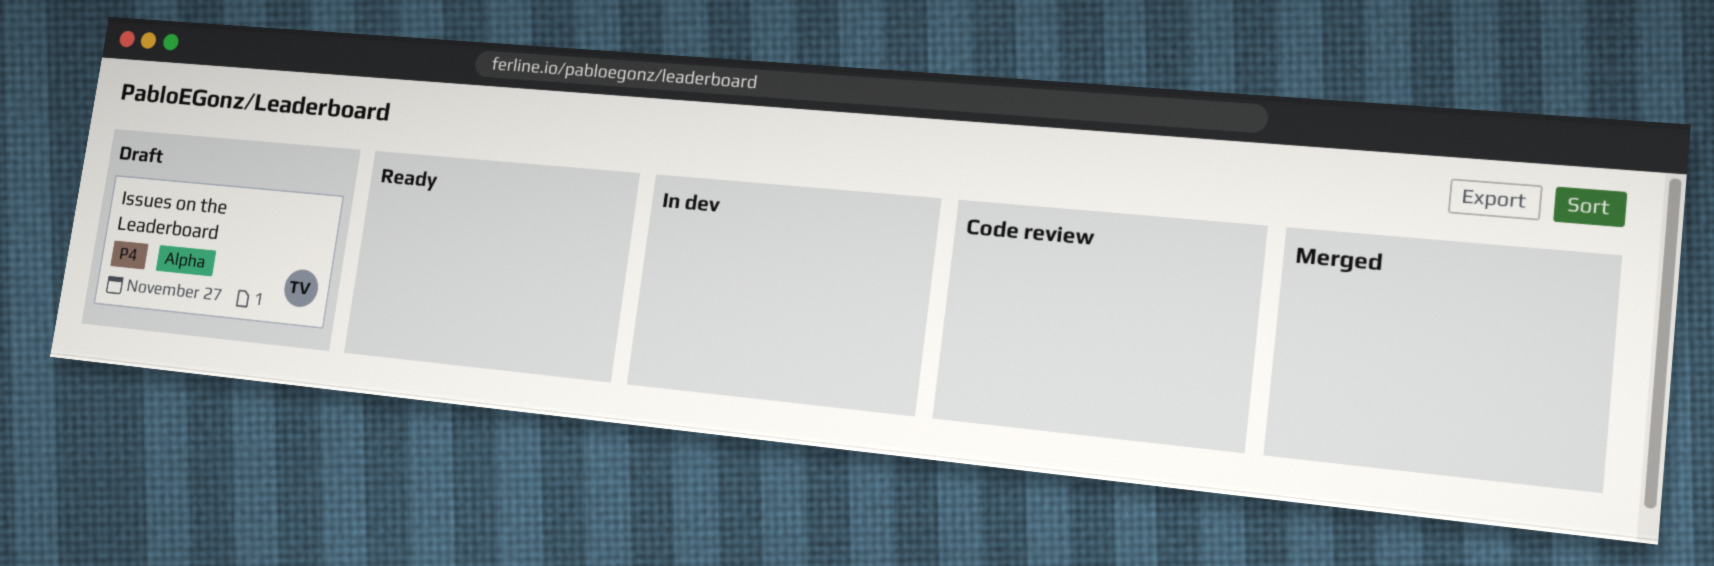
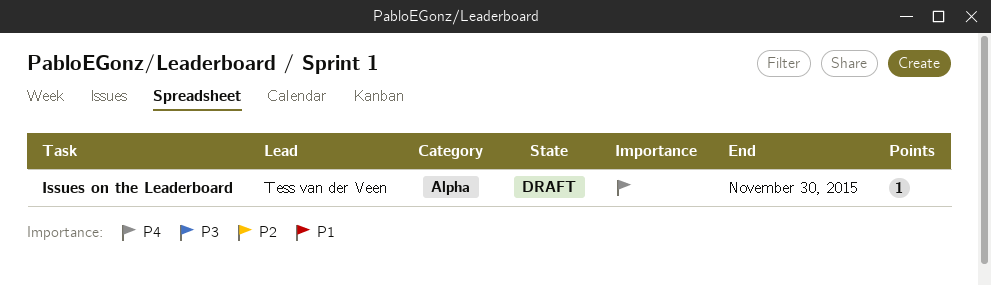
Issues on the Leaderboard, due: Nov 27 -> Nov 30

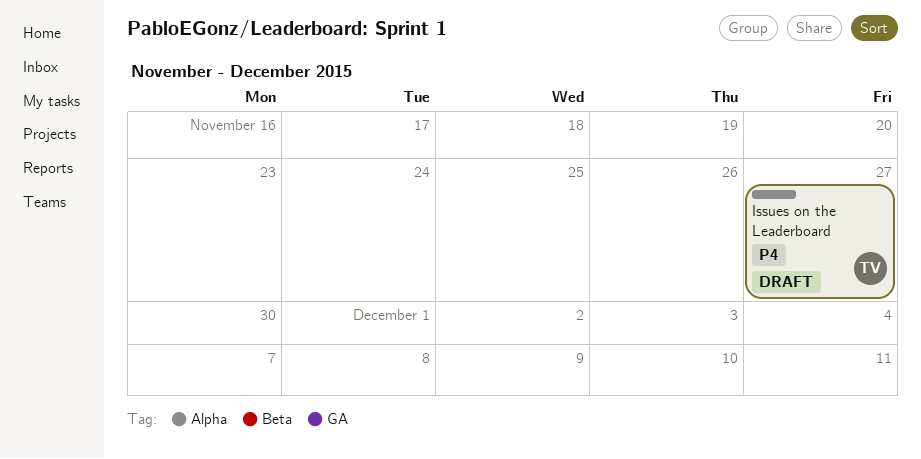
Issues on the Leaderboard, due: Nov 30 -> Nov 27

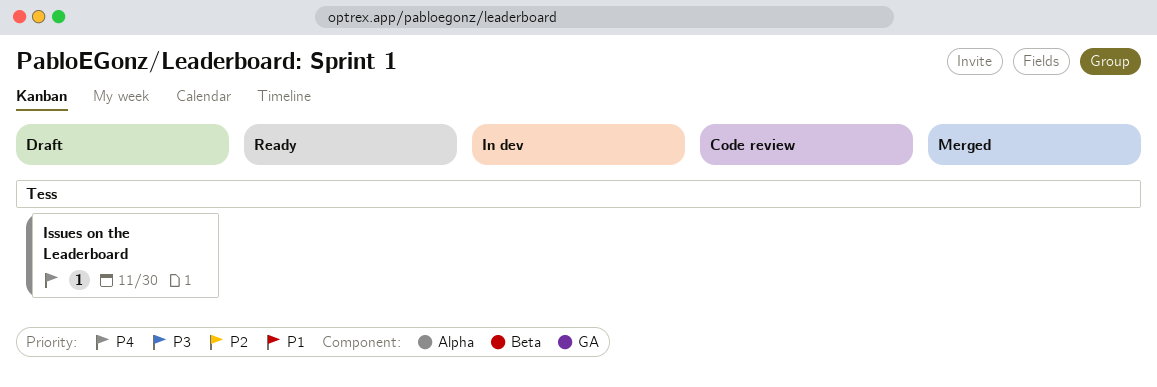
Issues on the Leaderboard, due: Nov 27 -> Nov 30

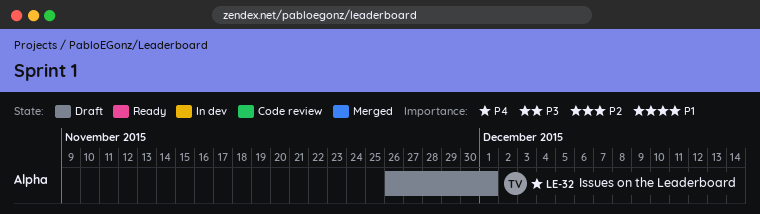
Issues on the Leaderboard, due: Nov 30 -> Dec 1

